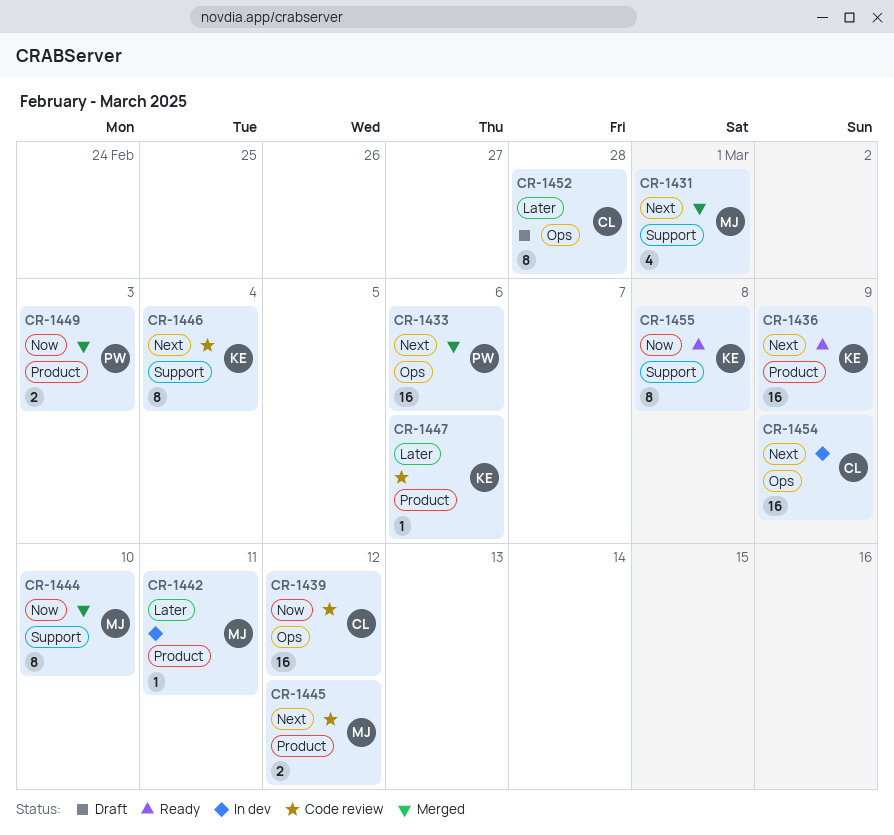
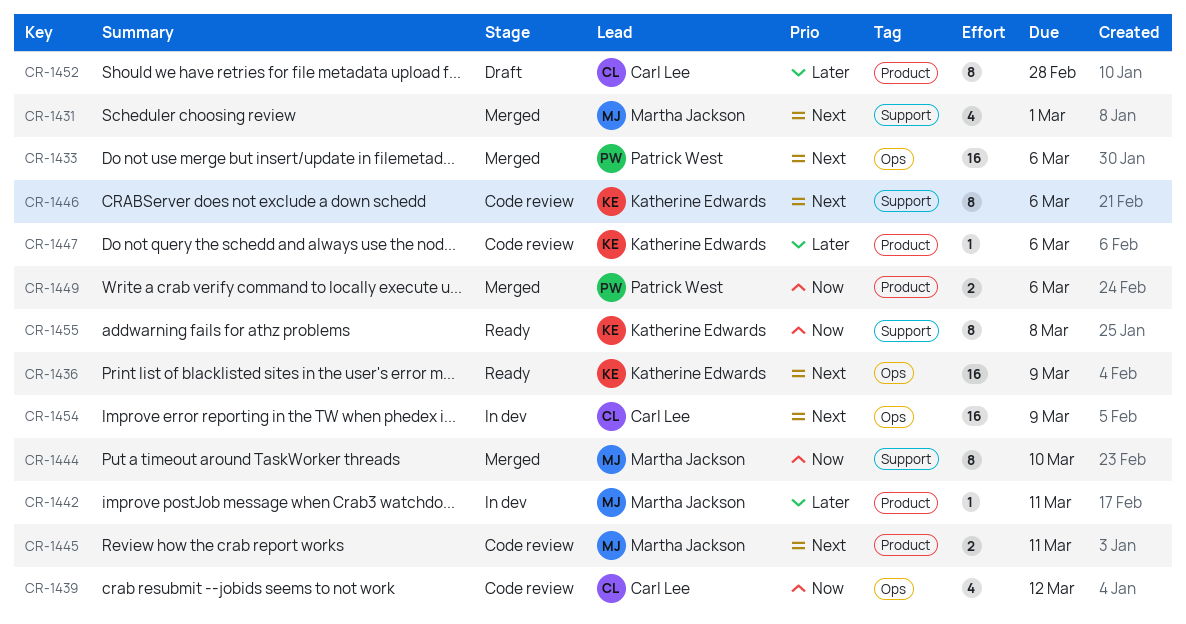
CR-1436, label: Product -> Ops
CR-1439, estimate: 16 -> 4
CR-1445, due: Mar 12 -> Mar 11
CR-1446, due: Mar 4 -> Mar 6
CR-1449, due: Mar 3 -> Mar 6
CR-1452, label: Ops -> Product

